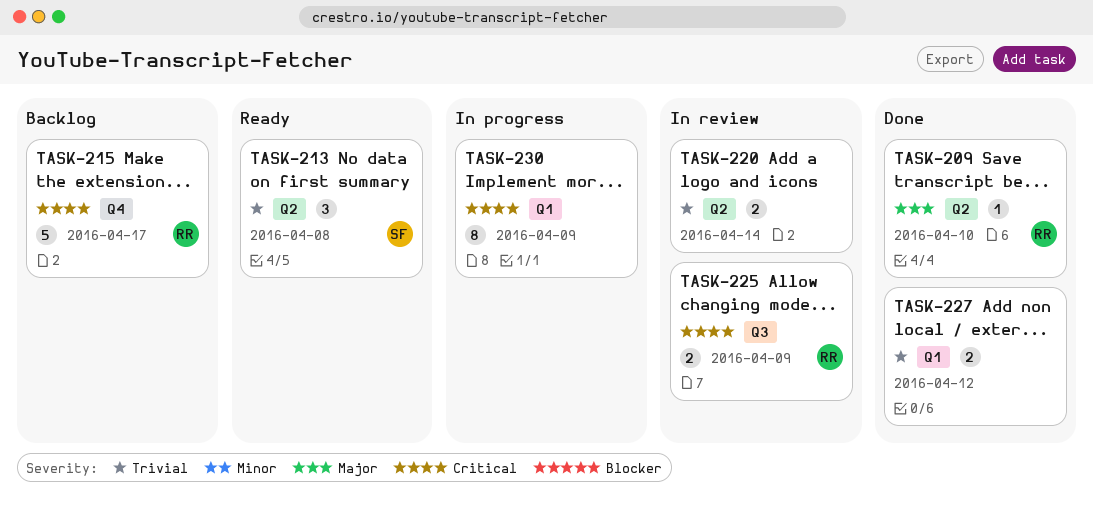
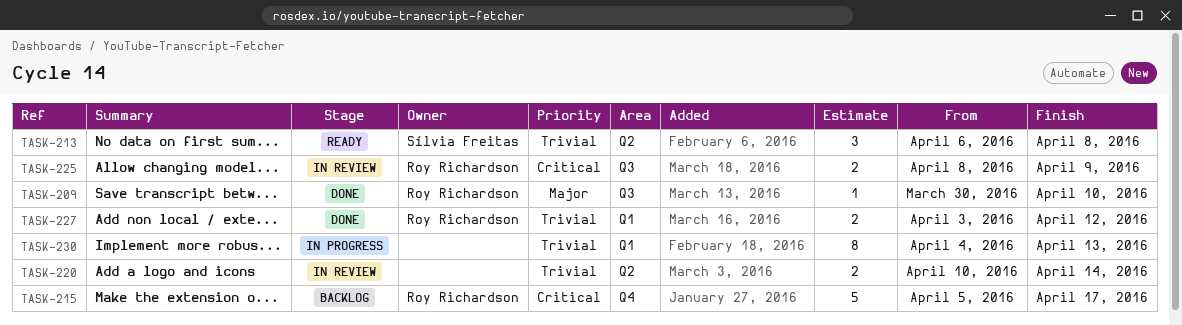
TASK-209, label: Q2 -> Q3
TASK-227, owner: none -> Roy Richardson
TASK-230, priority: Critical -> Trivial
TASK-230, due: Apr 9 -> Apr 13

